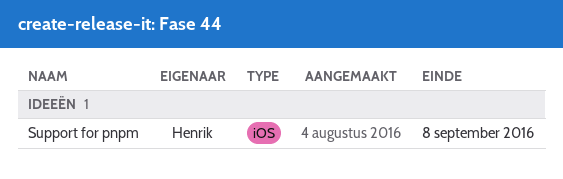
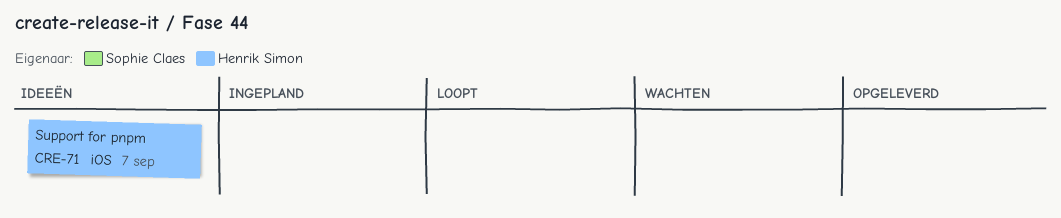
Support for pnpm, due: Sep 8 -> Sep 7

